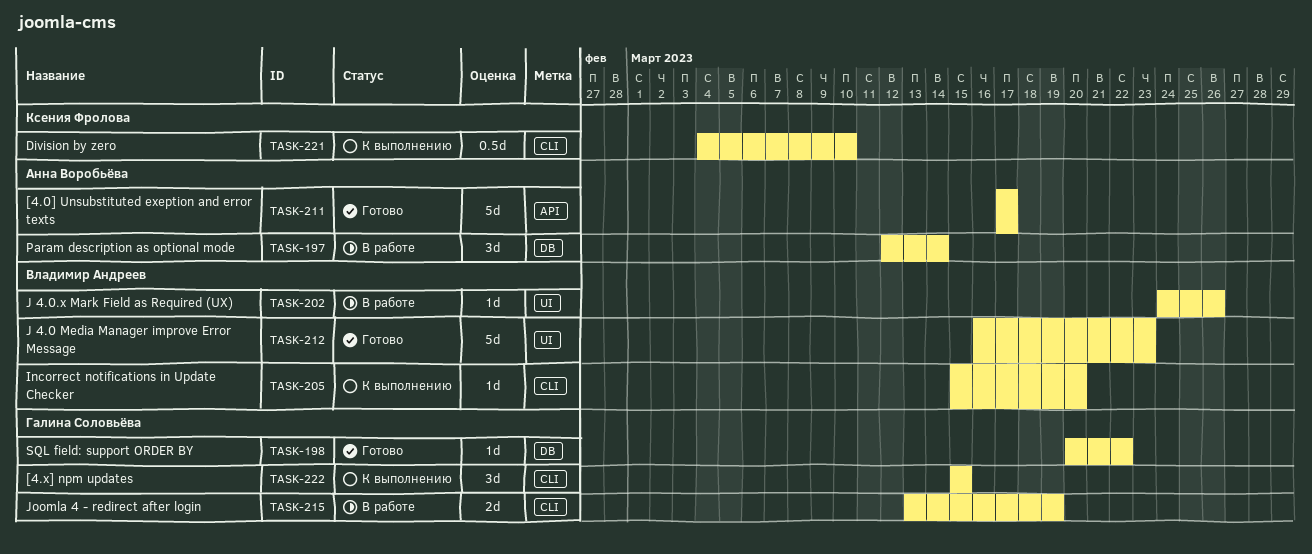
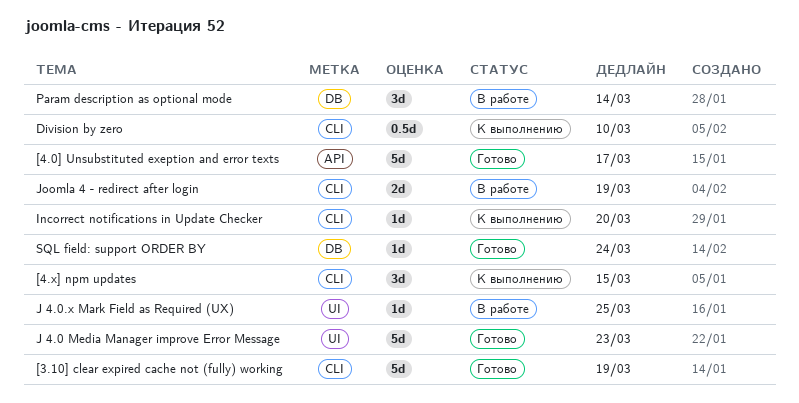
[3.10] clear expired cache not (fully) working: none -> present
J 4.0.x Mark Field as Required (UX), due: Mar 26 -> Mar 25
SQL field: support ORDER BY, due: Mar 22 -> Mar 24

